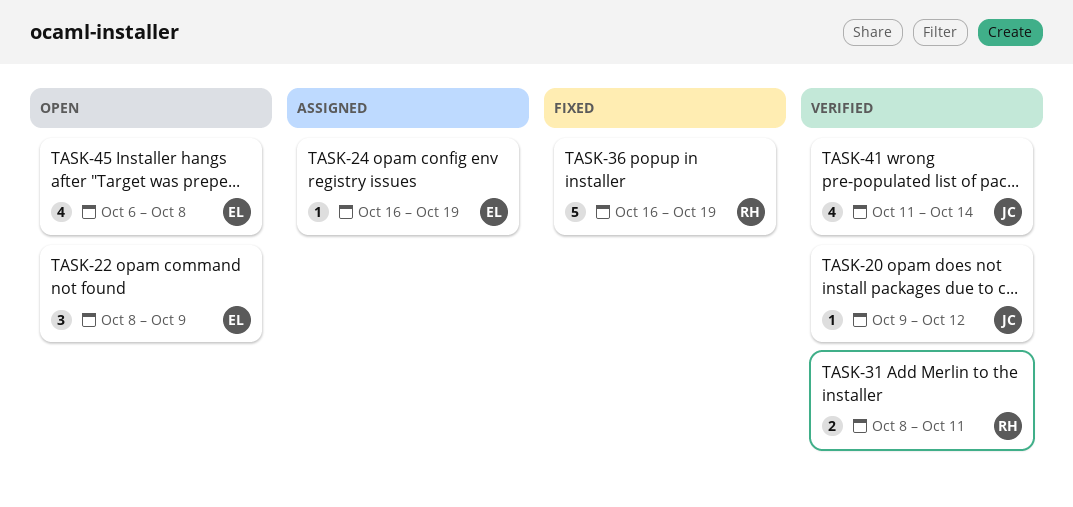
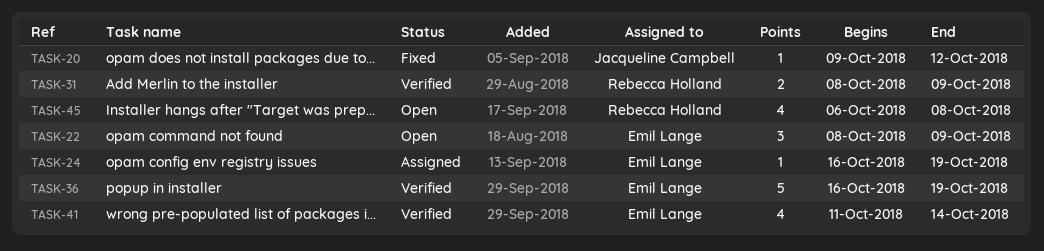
TASK-20, status: Verified -> Fixed
TASK-31, due: Oct 11 -> Oct 9
TASK-36, status: Fixed -> Verified
TASK-36, owner: Rebecca Holland -> Emil Lange
TASK-41, owner: Jacqueline Campbell -> Emil Lange
TASK-45, owner: Emil Lange -> Rebecca Holland

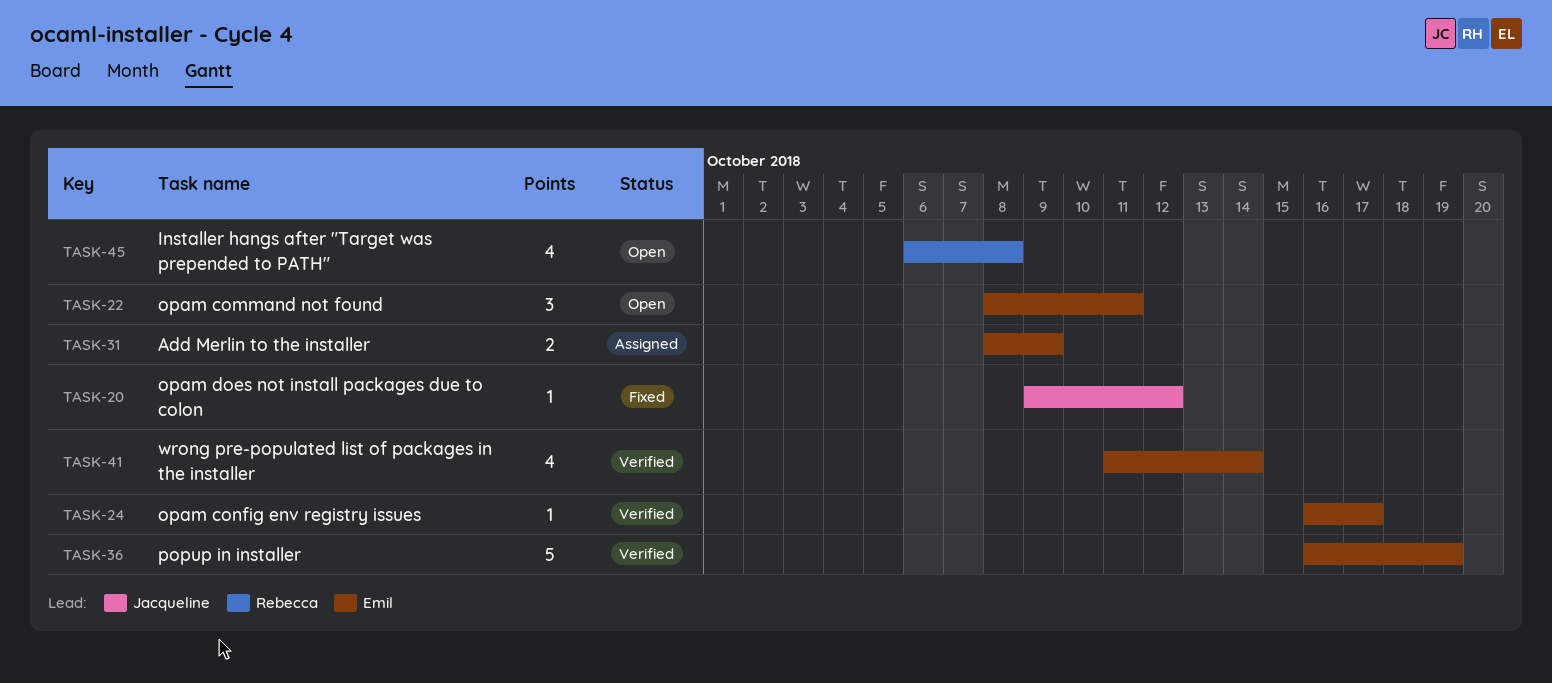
TASK-22, due: Oct 9 -> Oct 11
TASK-24, status: Assigned -> Verified
TASK-24, due: Oct 19 -> Oct 17
TASK-31, status: Verified -> Assigned
TASK-31, owner: Rebecca Holland -> Emil Lange

